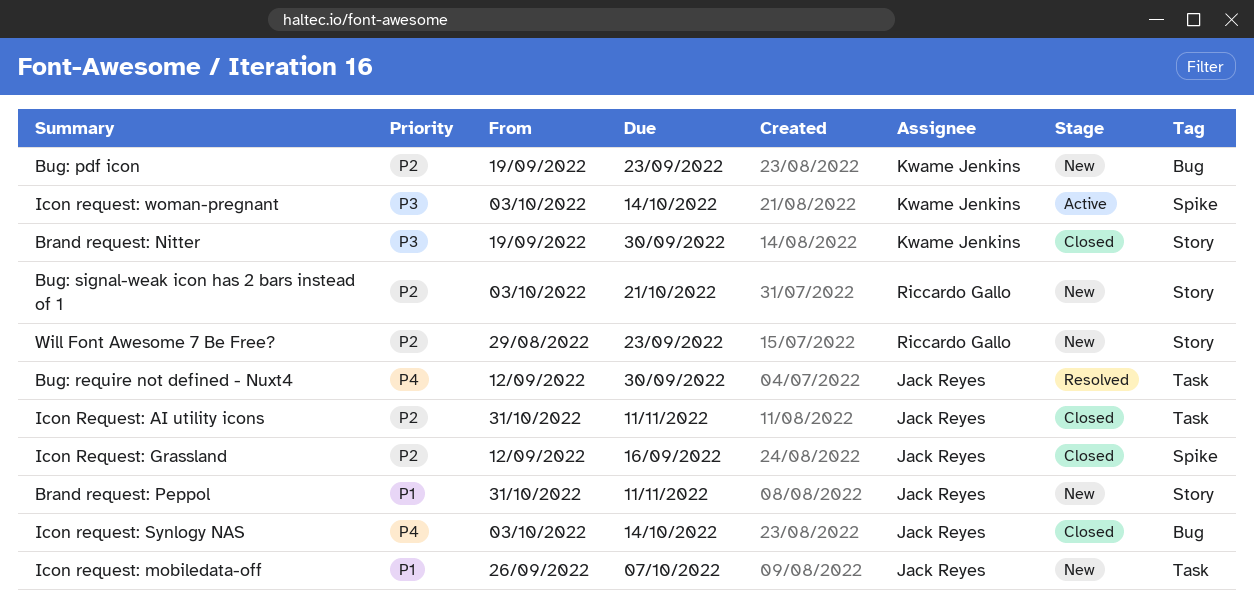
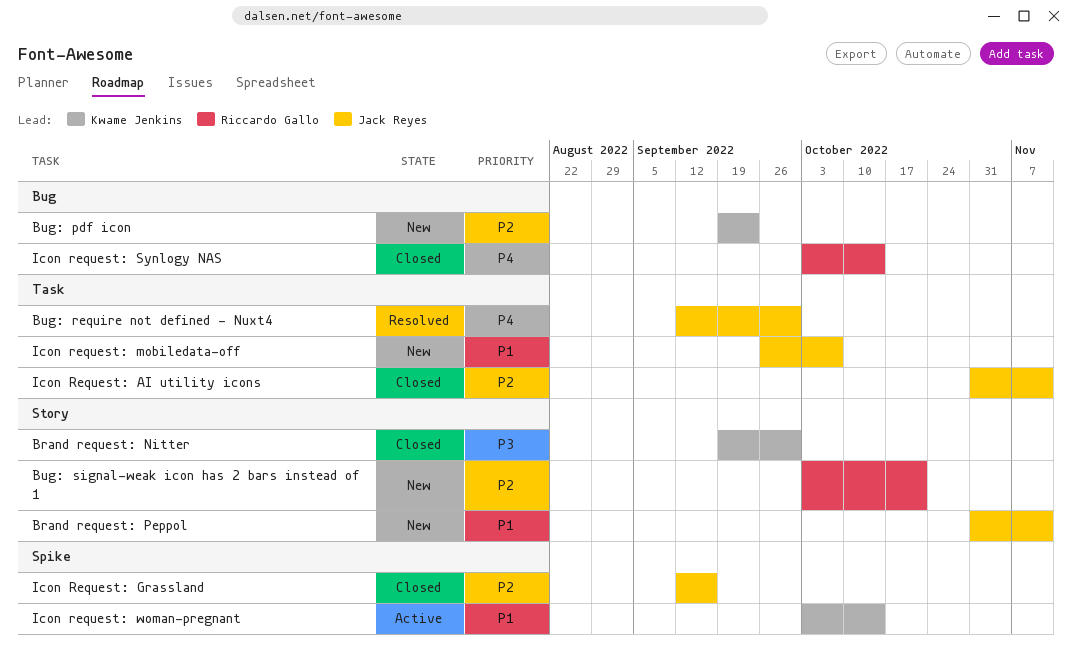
Icon request: Synlogy NAS, owner: Jack Reyes -> Riccardo Gallo
Icon request: woman-pregnant, priority: P3 -> P1
Will Font Awesome 7 Be Free?: present -> none

